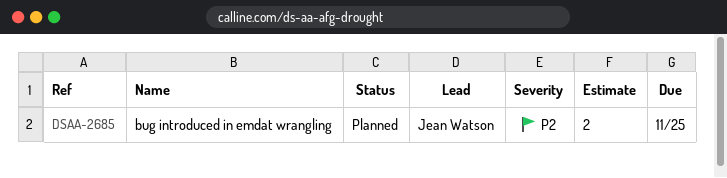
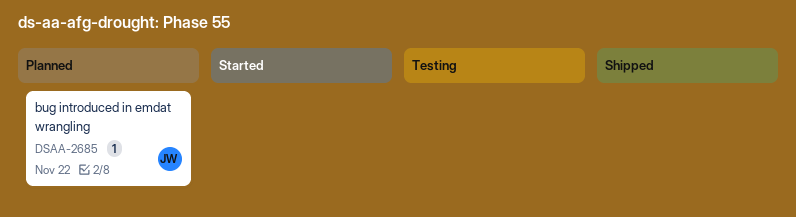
DSAA-2685, estimate: 2 -> 1
DSAA-2685, due: Nov 25 -> Nov 22

